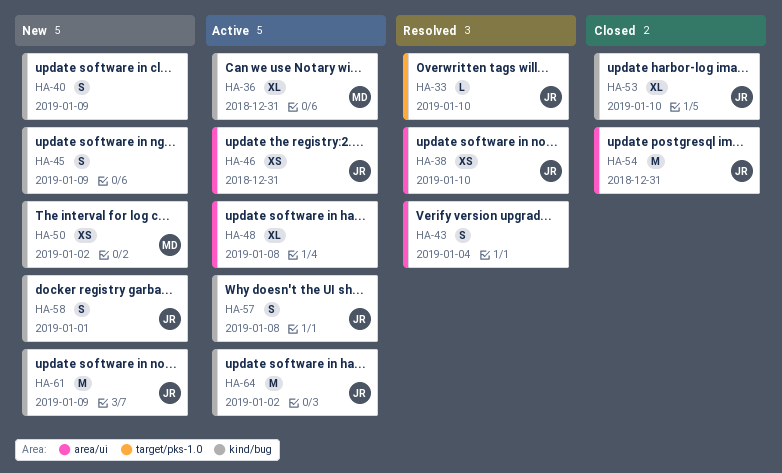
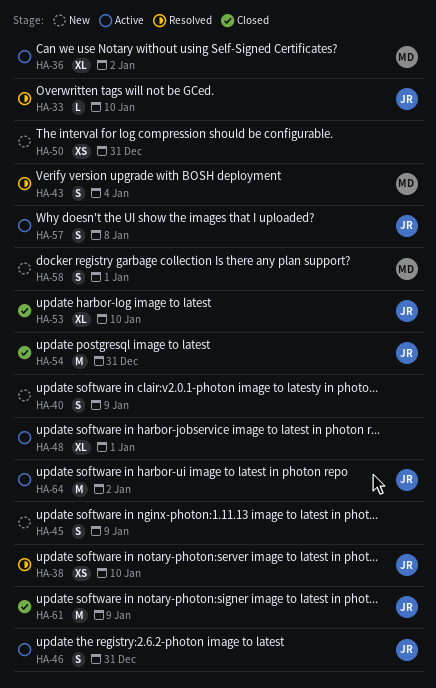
HA-36, due: Dec 31 -> Jan 2
HA-43, owner: none -> MD
HA-46, estimate: XS -> S
HA-48, due: Jan 8 -> Jan 1
HA-50, owner: MD -> none
HA-50, due: Jan 2 -> Dec 31
HA-58, owner: JR -> MD
HA-61, status: New -> Closed

